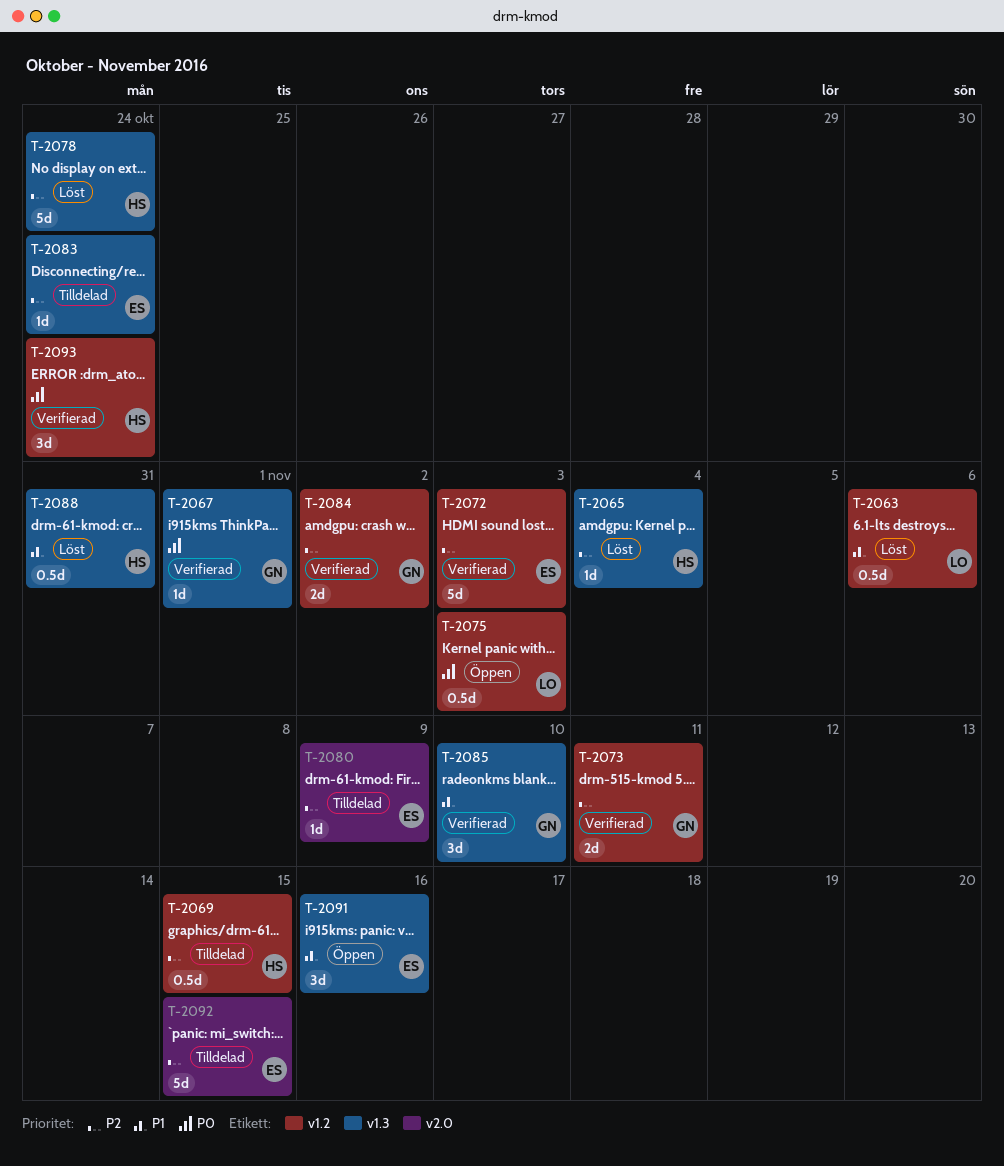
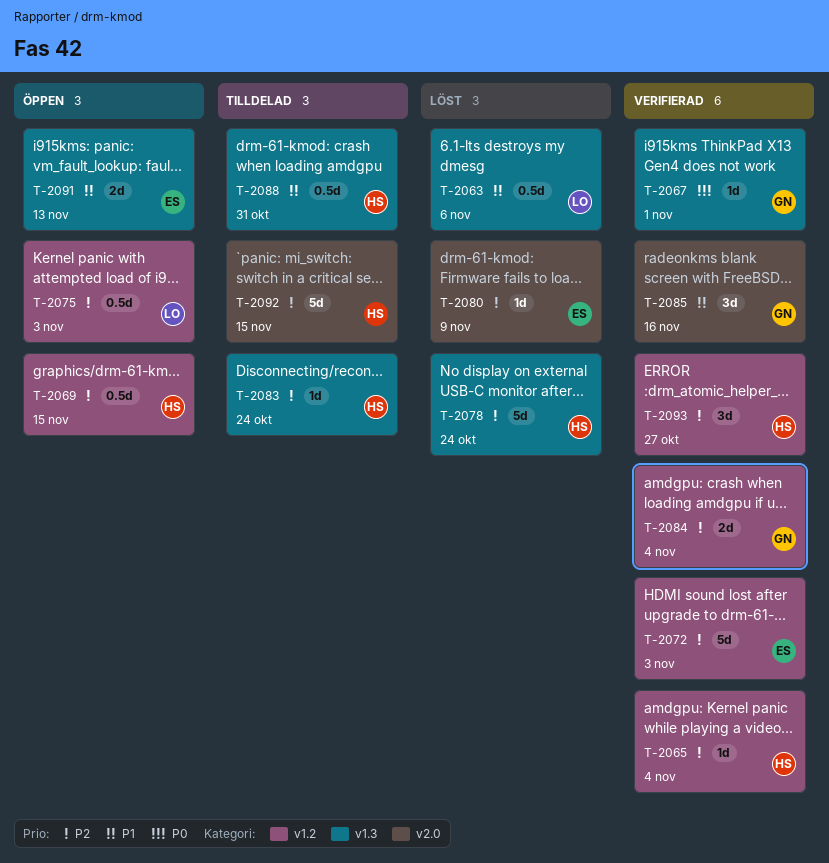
T-2063, label: v1.2 -> v1.3
T-2065, status: Löst -> Verifierad
T-2065, label: v1.3 -> v1.2
T-2069, status: Tilldelad -> Öppen
T-2073: present -> none
T-2075, priority: P0 -> P2
T-2080, status: Tilldelad -> Löst
T-2083, owner: ES -> HS
T-2084, due: Nov 2 -> Nov 4
T-2085, label: v1.3 -> v2.0
T-2085, due: Nov 10 -> Nov 16
T-2088, status: Löst -> Tilldelad
T-2091, estimate: 3d -> 2d
T-2091, due: Nov 16 -> Nov 13
T-2092, owner: ES -> HS
T-2093, priority: P0 -> P2
T-2093, due: Oct 24 -> Oct 27

